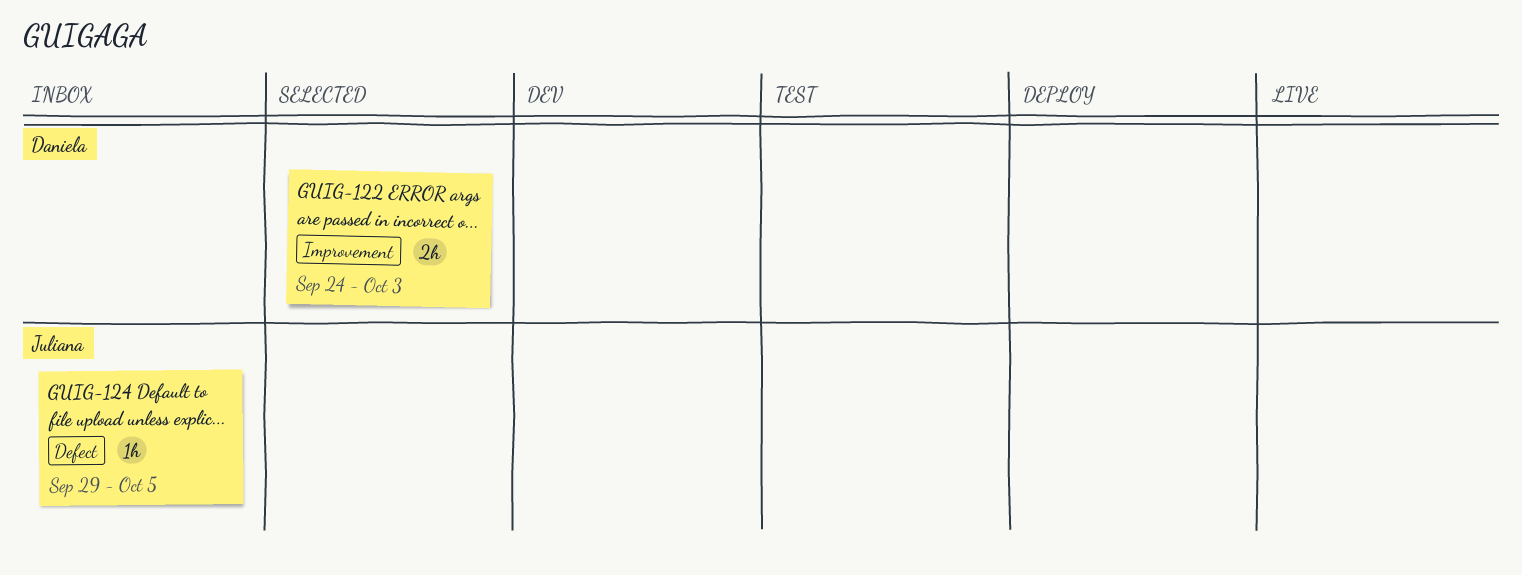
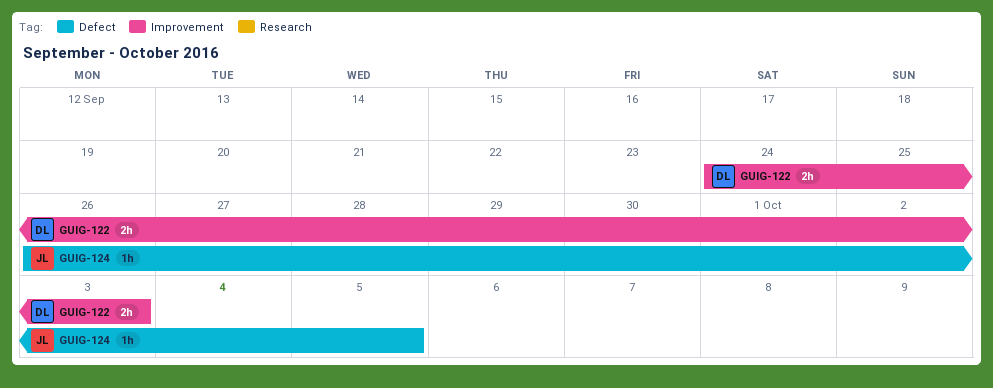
GUIG-124, start: Sep 29 -> Sep 26

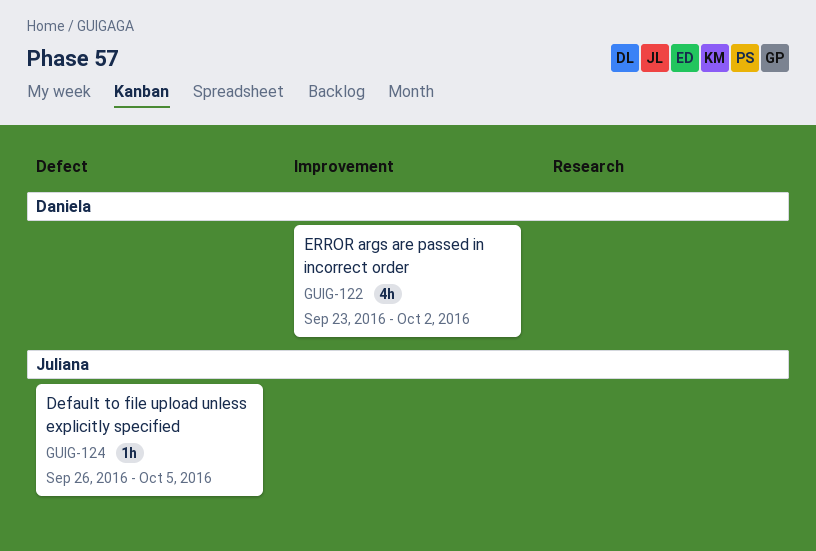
GUIG-122, estimate: 2h -> 4h
GUIG-122, start: Sep 24 -> Sep 23
GUIG-122, due: Oct 3 -> Oct 2

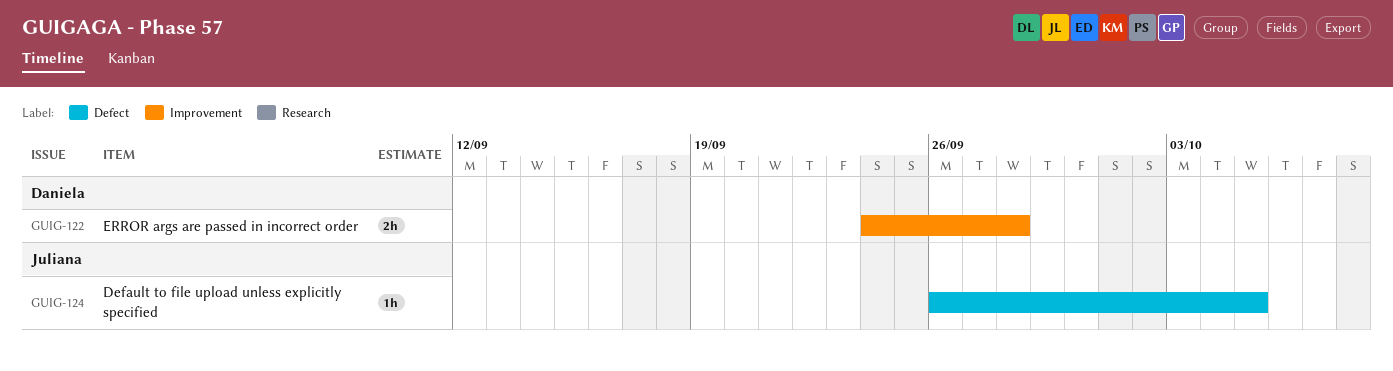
GUIG-122, estimate: 4h -> 2h
GUIG-122, start: Sep 23 -> Sep 24
GUIG-122, due: Oct 2 -> Sep 28

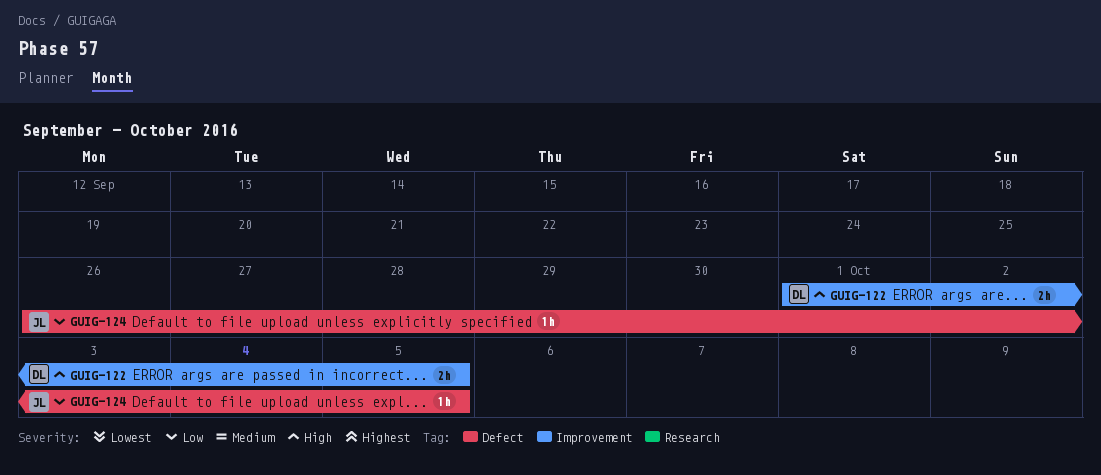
GUIG-122, start: Sep 24 -> Oct 1
GUIG-122, due: Sep 28 -> Oct 5

